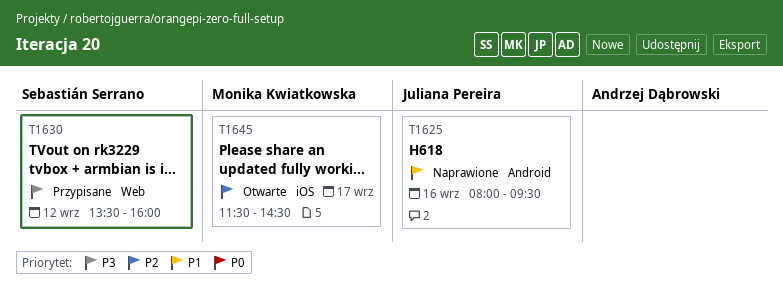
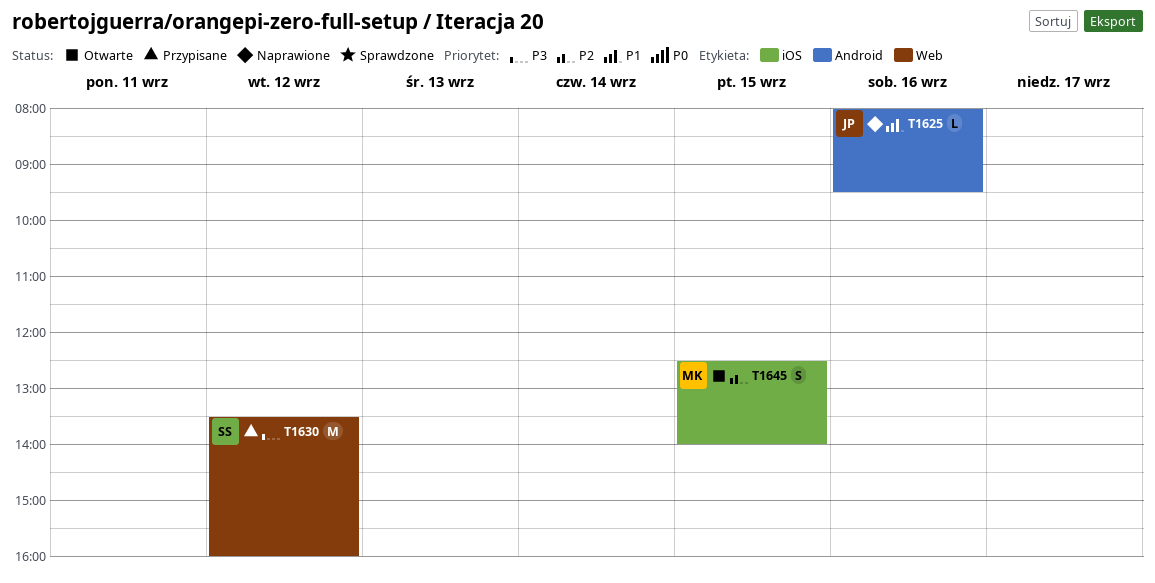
T1645, day: Sep 17 -> Sep 15
T1645, begins: 11:30 -> 12:30
T1645, ends: 14:30 -> 14:00

